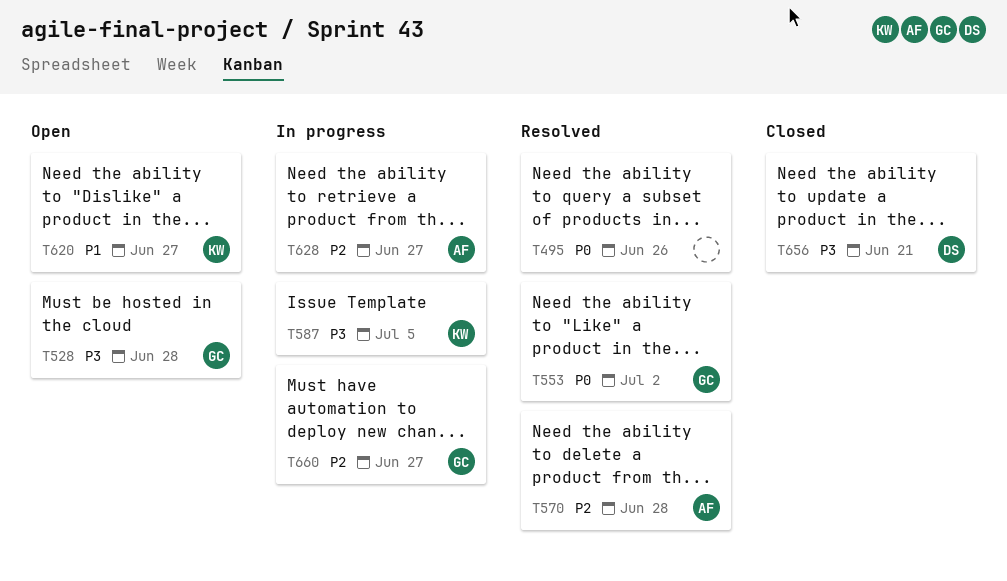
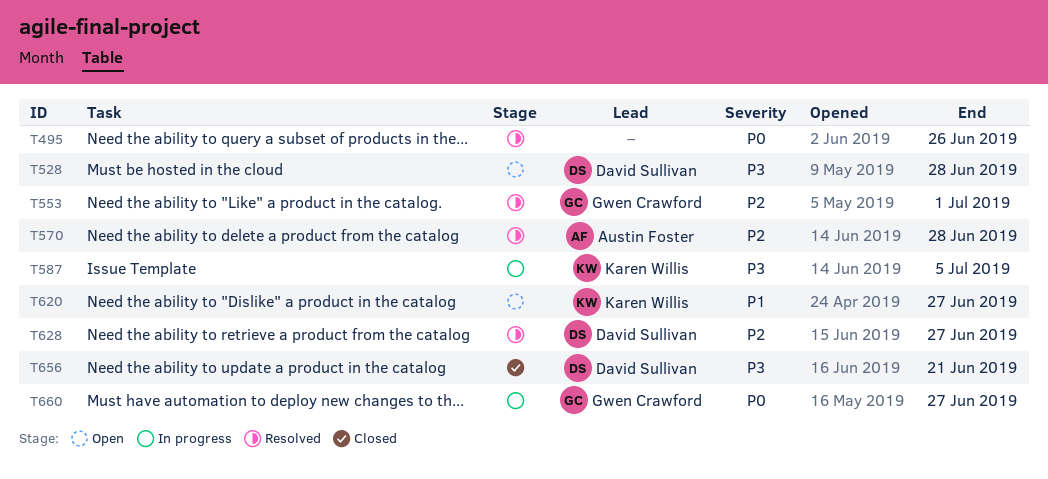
T528, owner: Gwen Crawford -> David Sullivan
T553, priority: P0 -> P2
T553, due: Jul 2 -> Jul 1
T628, status: In progress -> Resolved
T628, owner: Austin Foster -> David Sullivan
T660, priority: P2 -> P0

